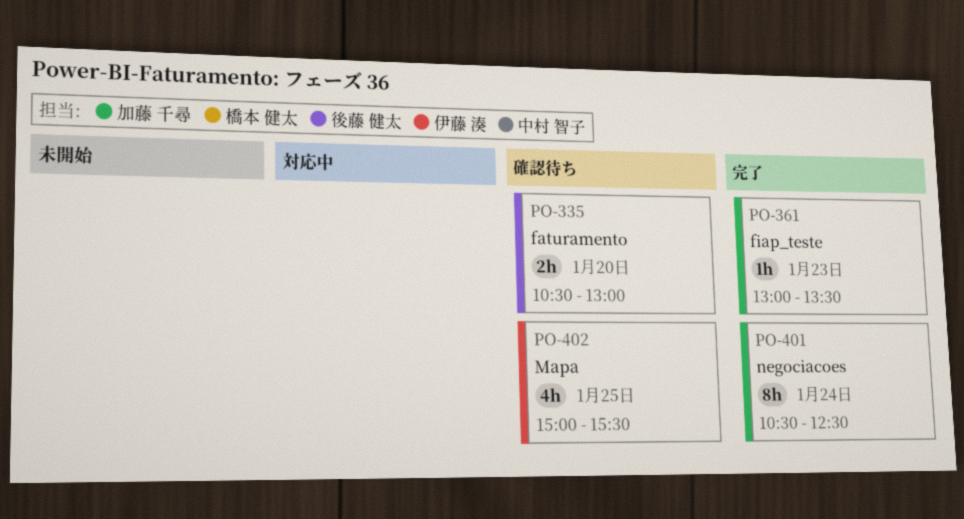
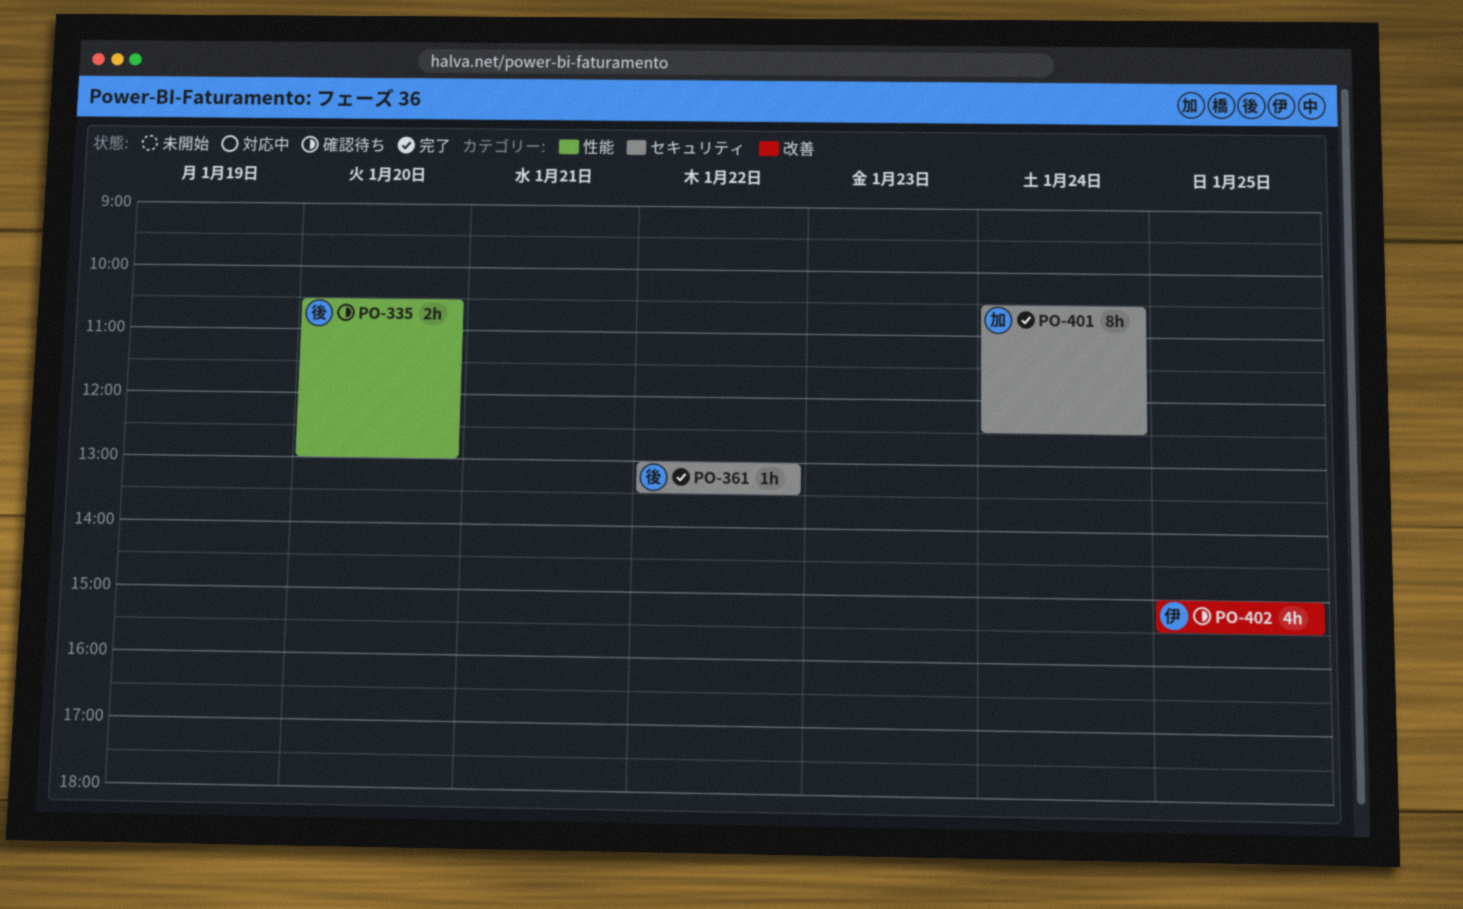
PO-361, owner: 加藤 千尋 -> 後藤 健太
PO-361, day: Jan 23 -> Jan 22

